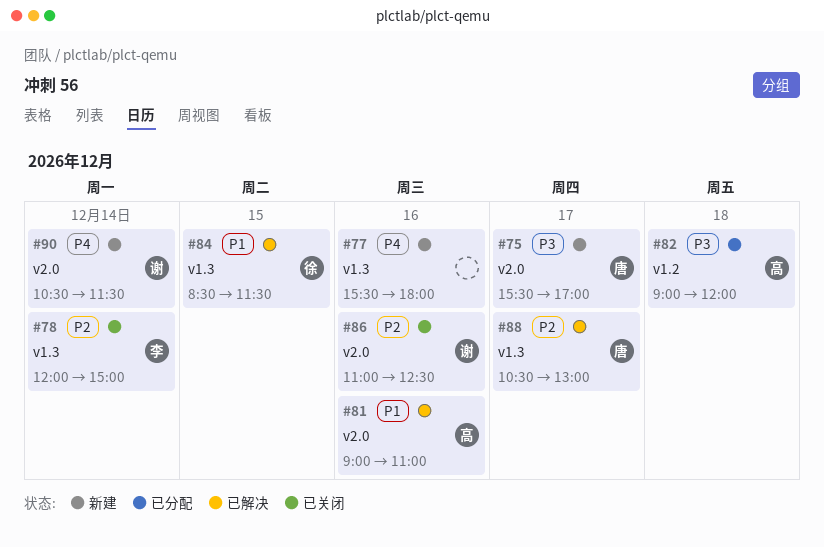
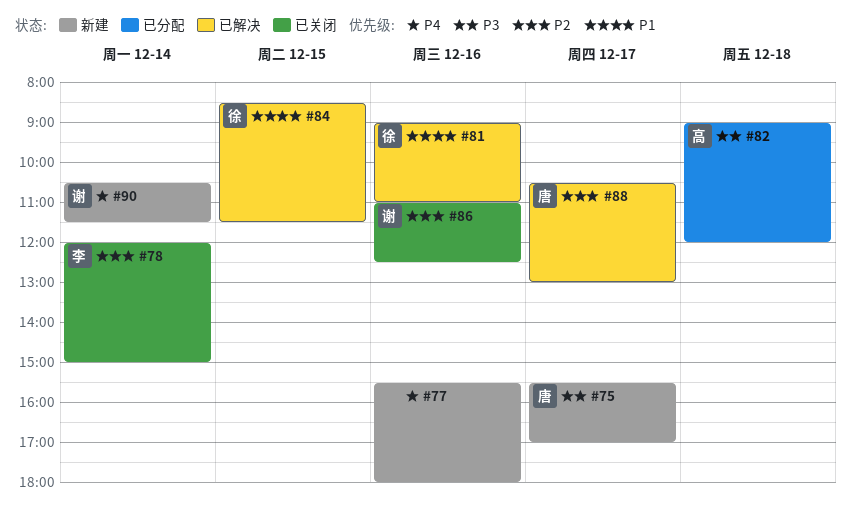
#81, owner: 高 -> 徐

